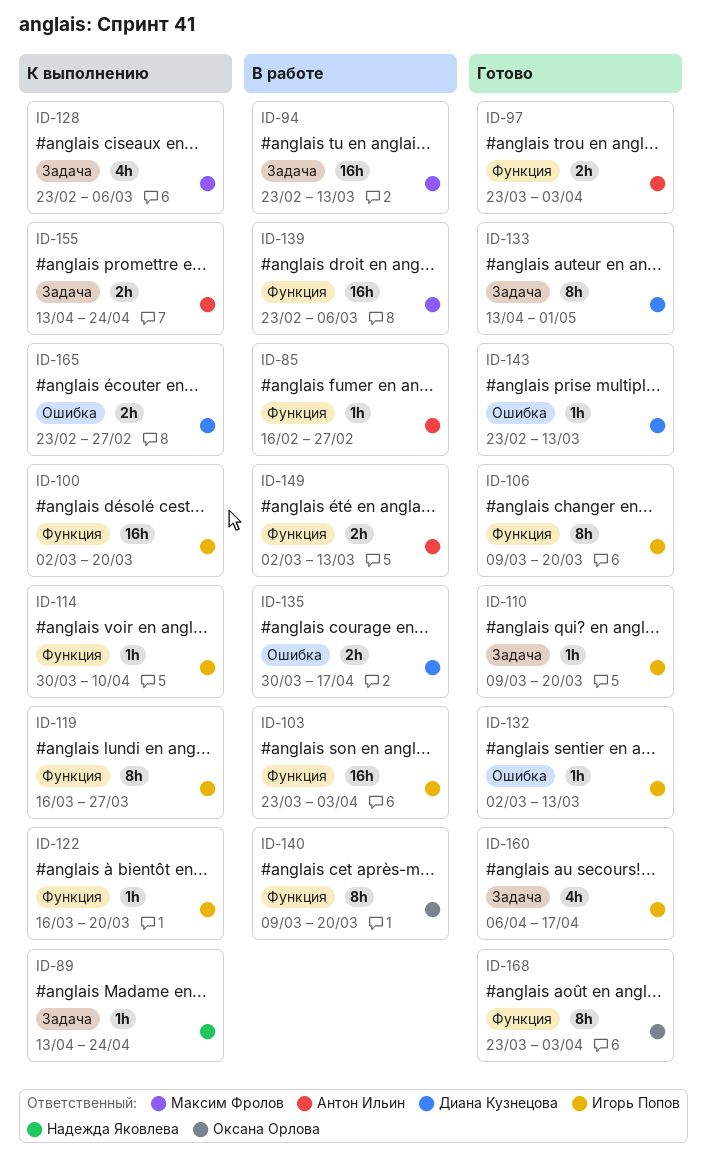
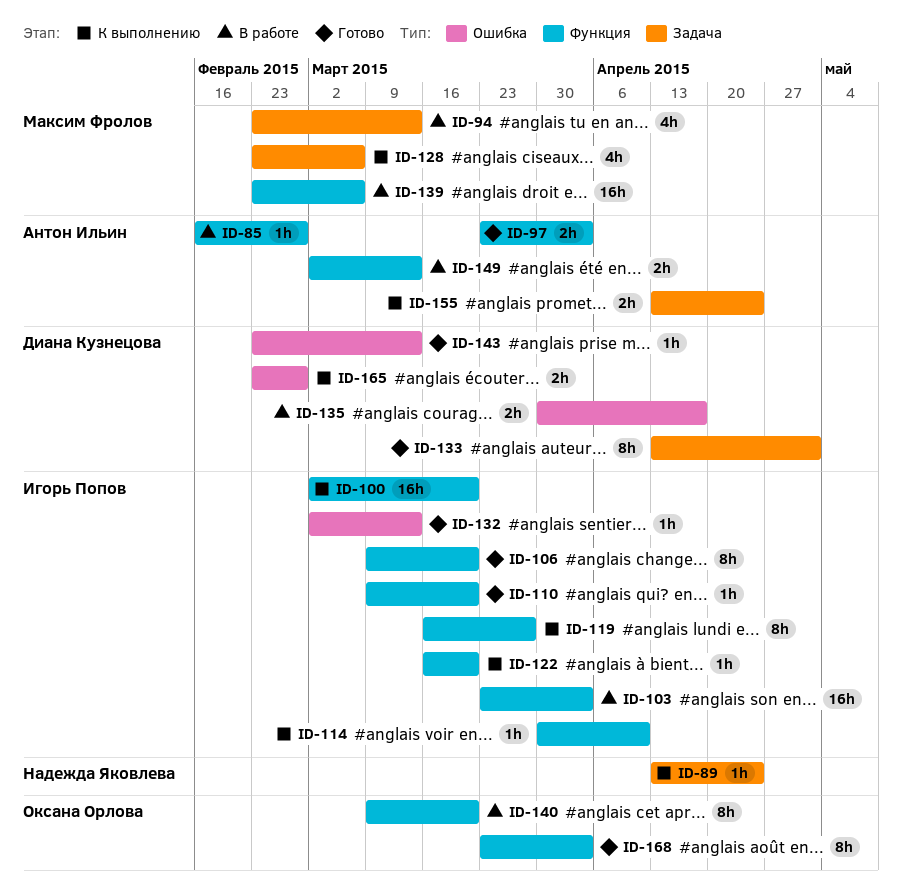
ID-94, estimate: 16h -> 4h
ID-110, label: Задача -> Функция
ID-160: present -> none

